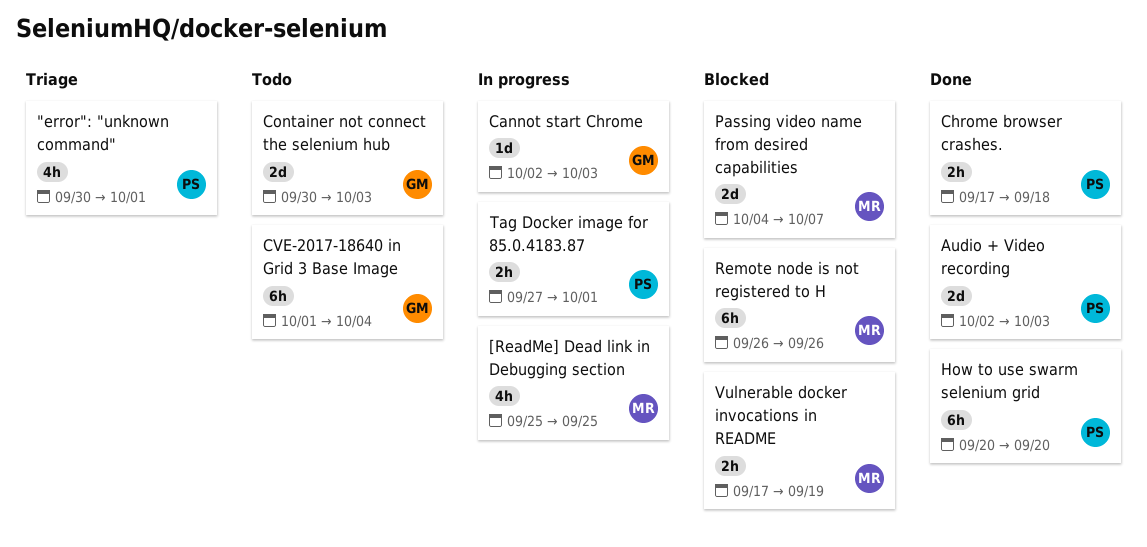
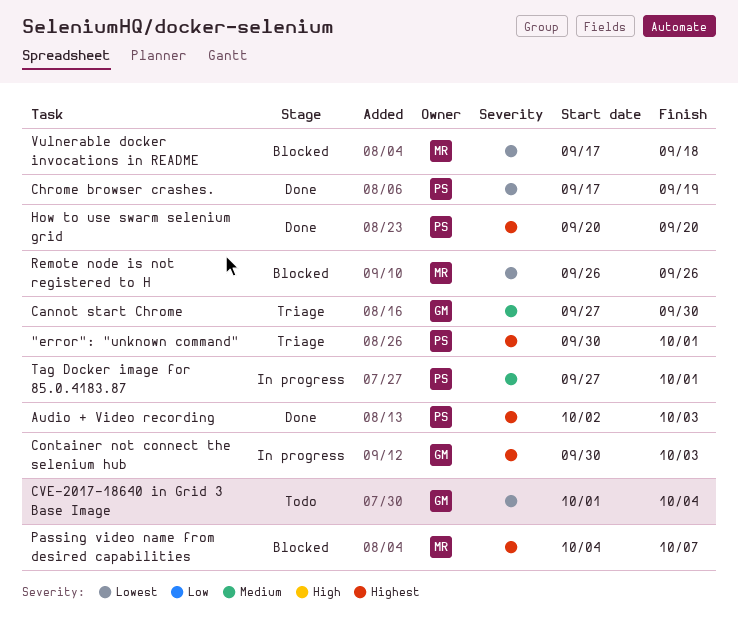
[ReadMe] Dead link in Debugging section: present -> none
Cannot start Chrome, status: In progress -> Triage
Cannot start Chrome, start: Oct 2 -> Sep 27
Cannot start Chrome, due: Oct 3 -> Sep 30
Chrome browser crashes., due: Sep 18 -> Sep 19
Container not connect the selenium hub, status: Todo -> In progress
Vulnerable docker invocations in README, due: Sep 19 -> Sep 18

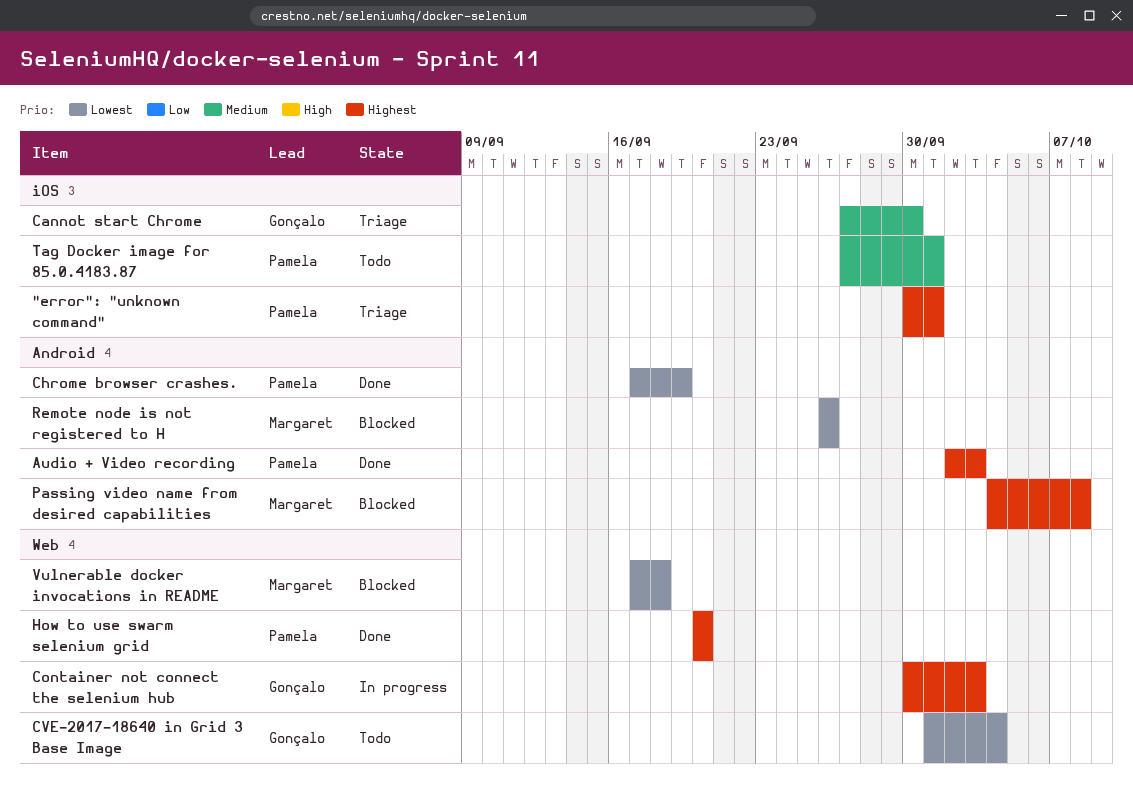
Passing video name from desired capabilities, due: Oct 7 -> Oct 8
Tag Docker image for 85.0.4183.87, status: In progress -> Todo

